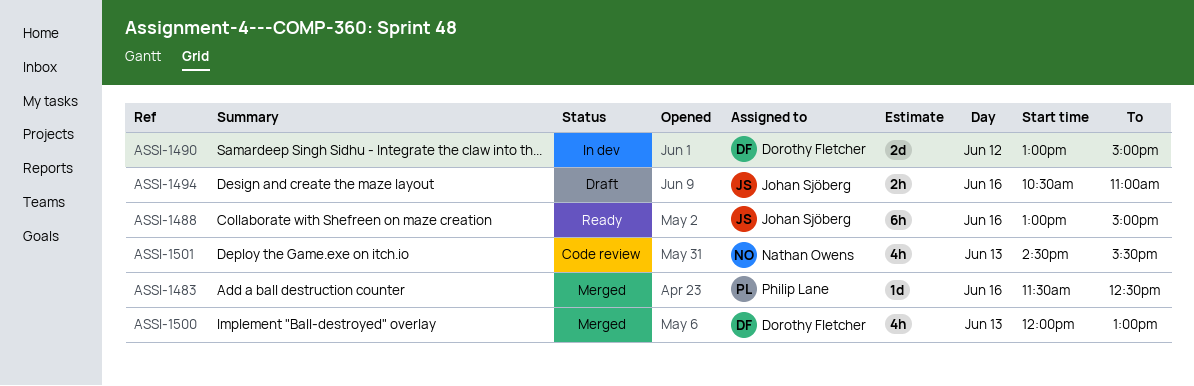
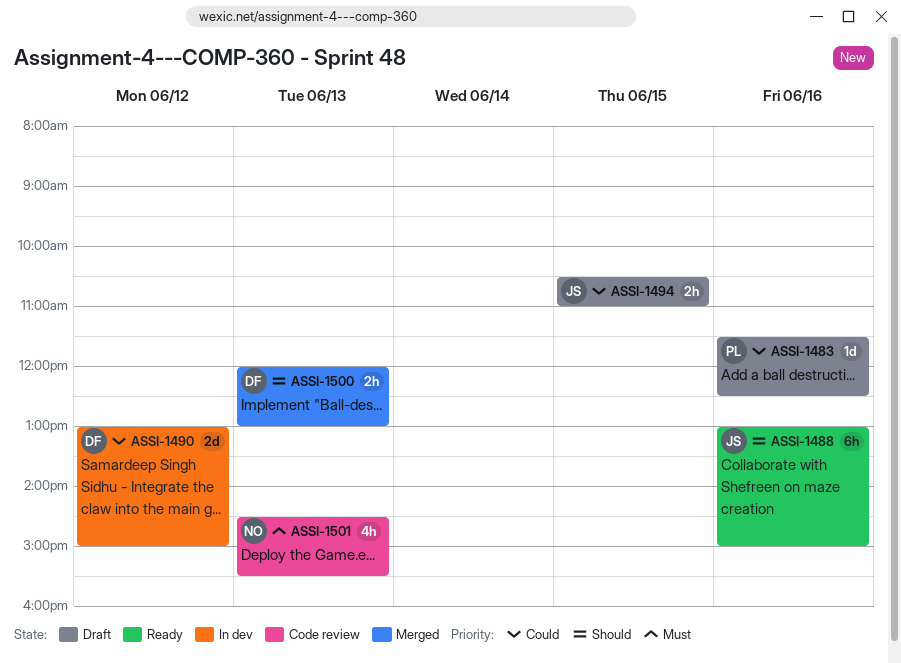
ASSI-1483, status: Merged -> Draft
ASSI-1494, day: Jun 16 -> Jun 15
ASSI-1500, estimate: 4h -> 2h

